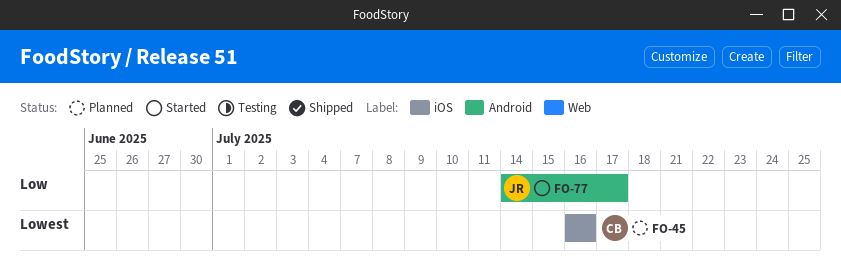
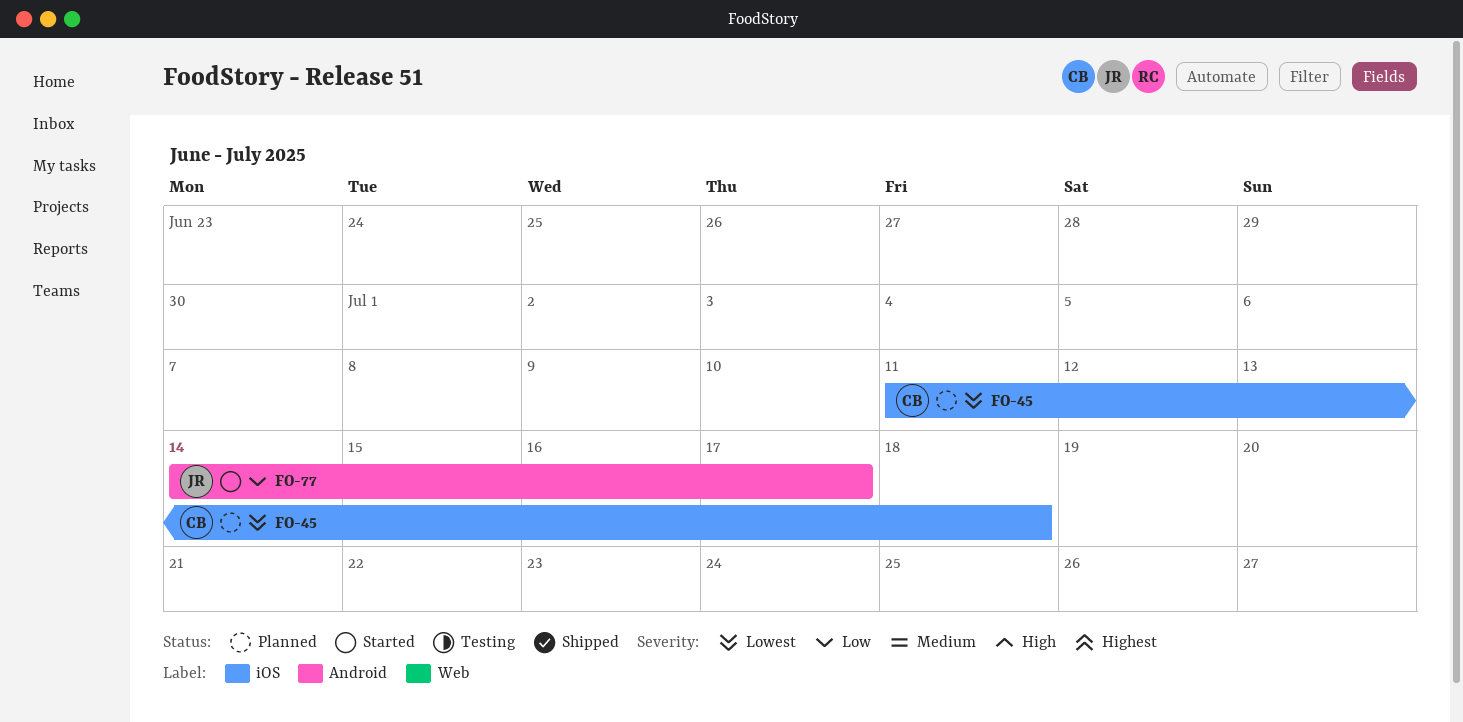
FO-45, start: Jul 16 -> Jul 11
FO-45, due: Jul 16 -> Jul 18

